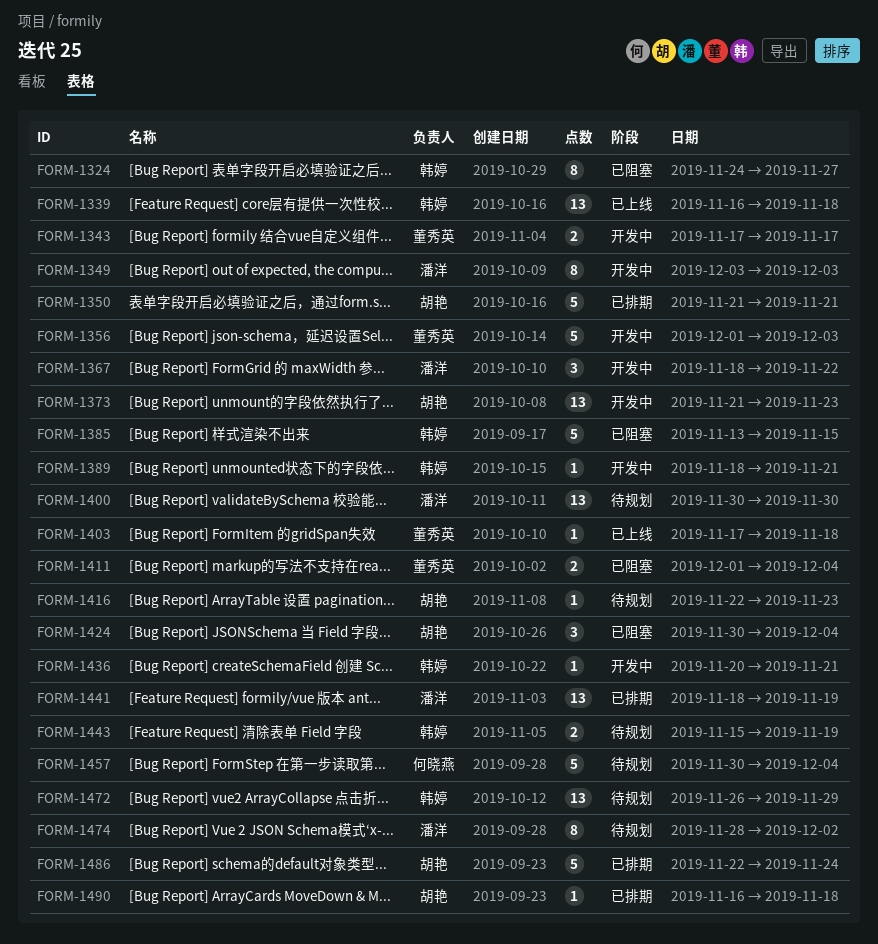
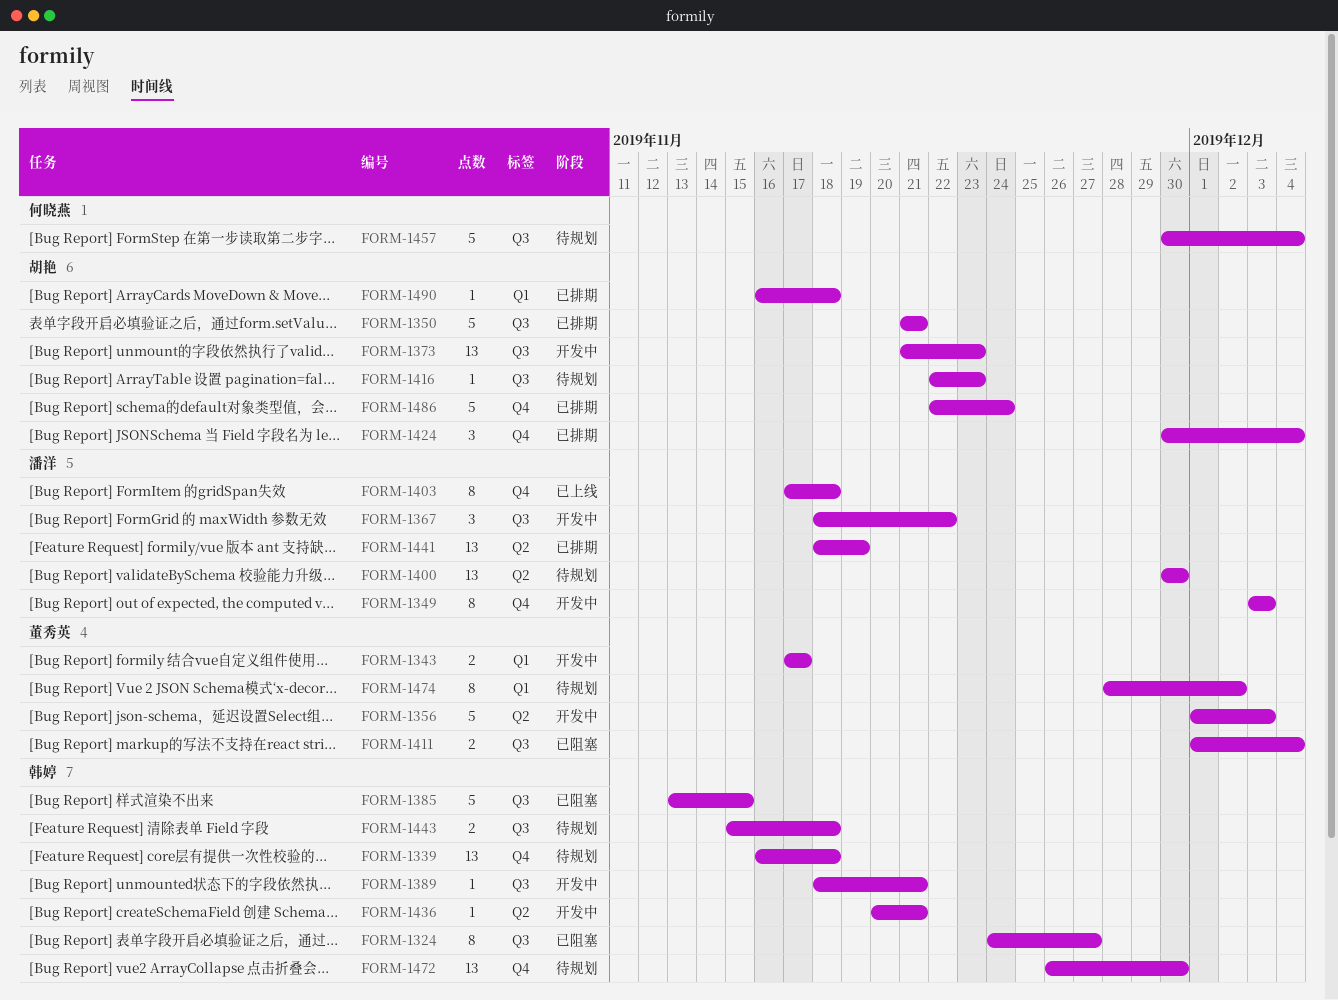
FORM-1339, status: 已上线 -> 待规划
FORM-1403, owner: 董秀英 -> 潘洋
FORM-1403, estimate: 1 -> 8
FORM-1424, status: 已阻塞 -> 已排期
FORM-1443, due: Nov 19 -> Nov 18
FORM-1472, due: Nov 29 -> Nov 30
FORM-1474, owner: 潘洋 -> 董秀英

